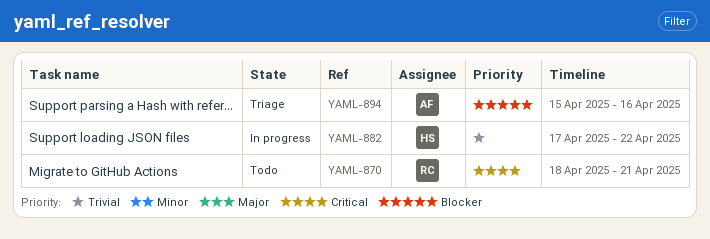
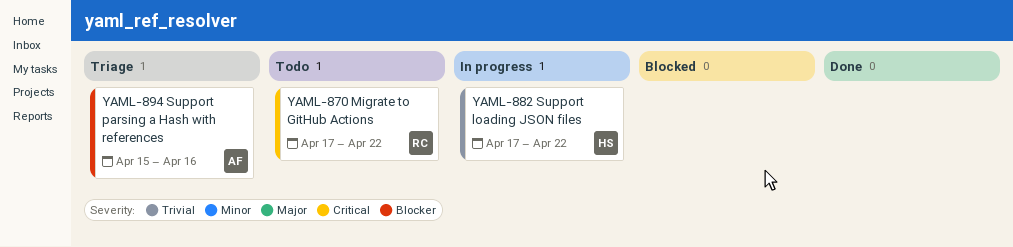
YAML-870, start: Apr 18 -> Apr 17
YAML-870, due: Apr 21 -> Apr 22

